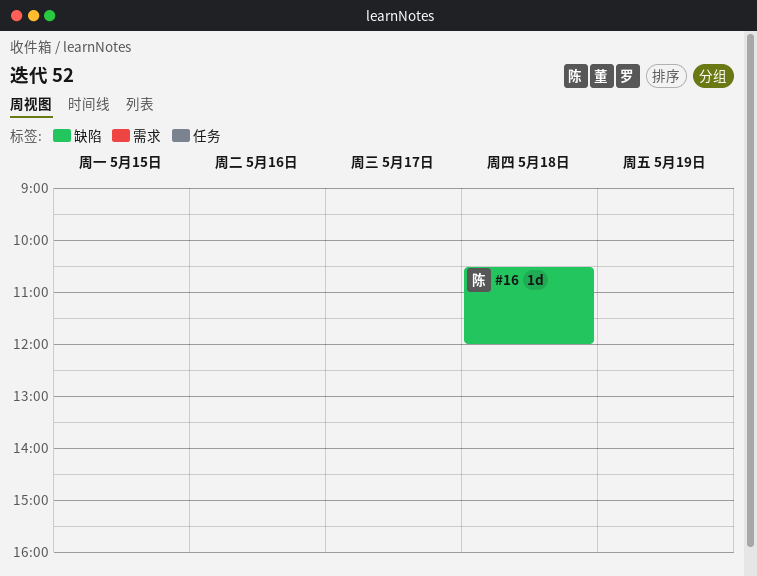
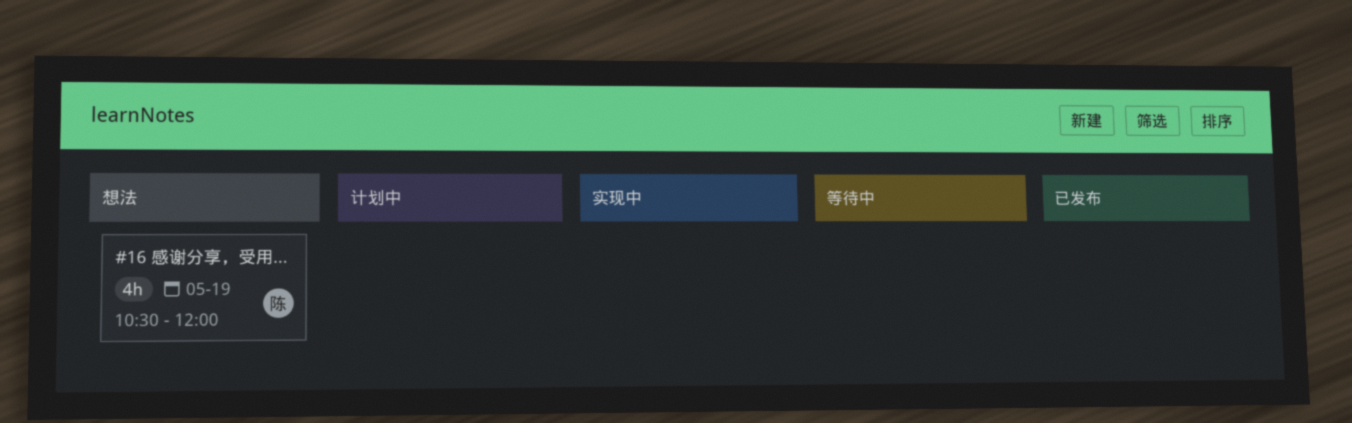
#16, estimate: 1d -> 4h
#16, day: May 18 -> May 19

